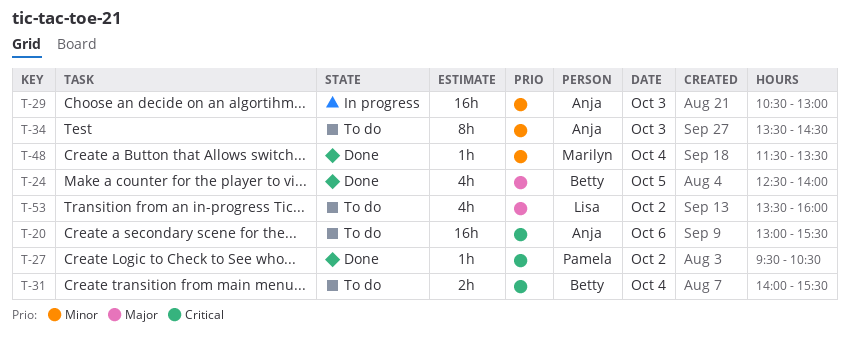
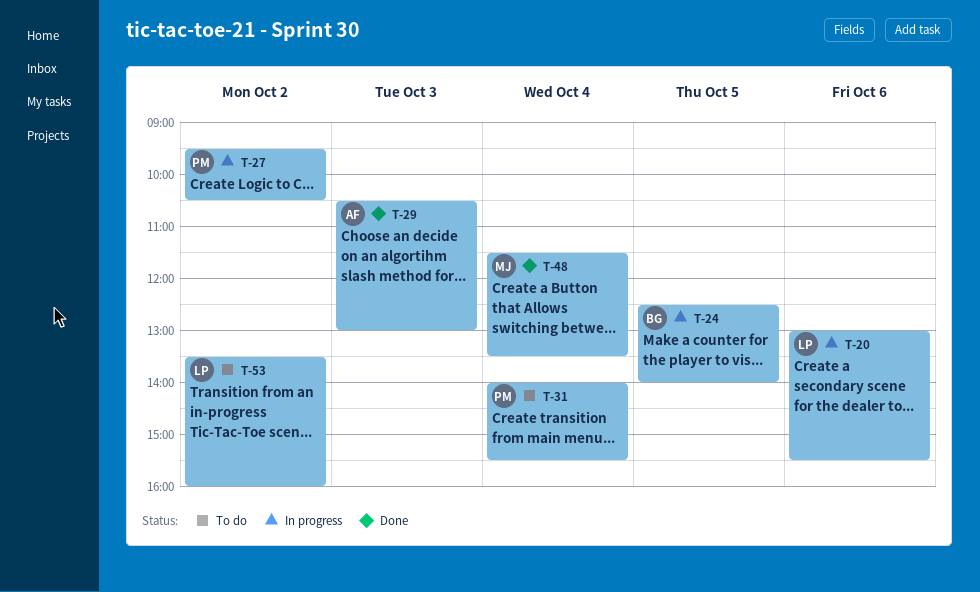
T-20, status: To do -> In progress
T-20, owner: Anja -> Lisa
T-24, status: Done -> In progress
T-27, status: Done -> In progress
T-29, status: In progress -> Done
T-31, owner: Betty -> Pamela
T-34: present -> none

